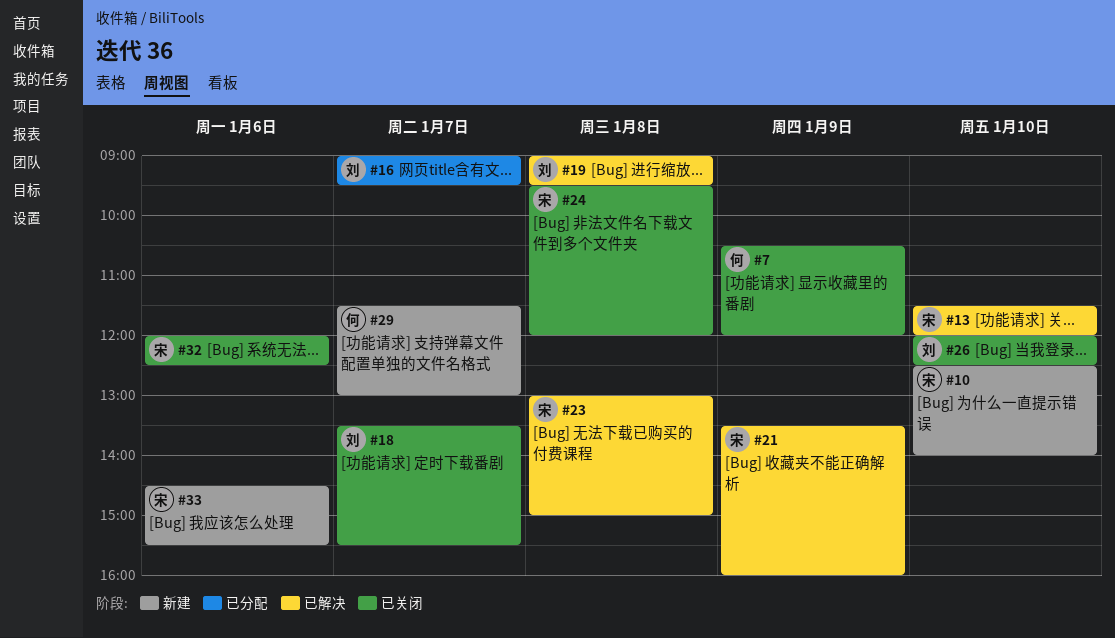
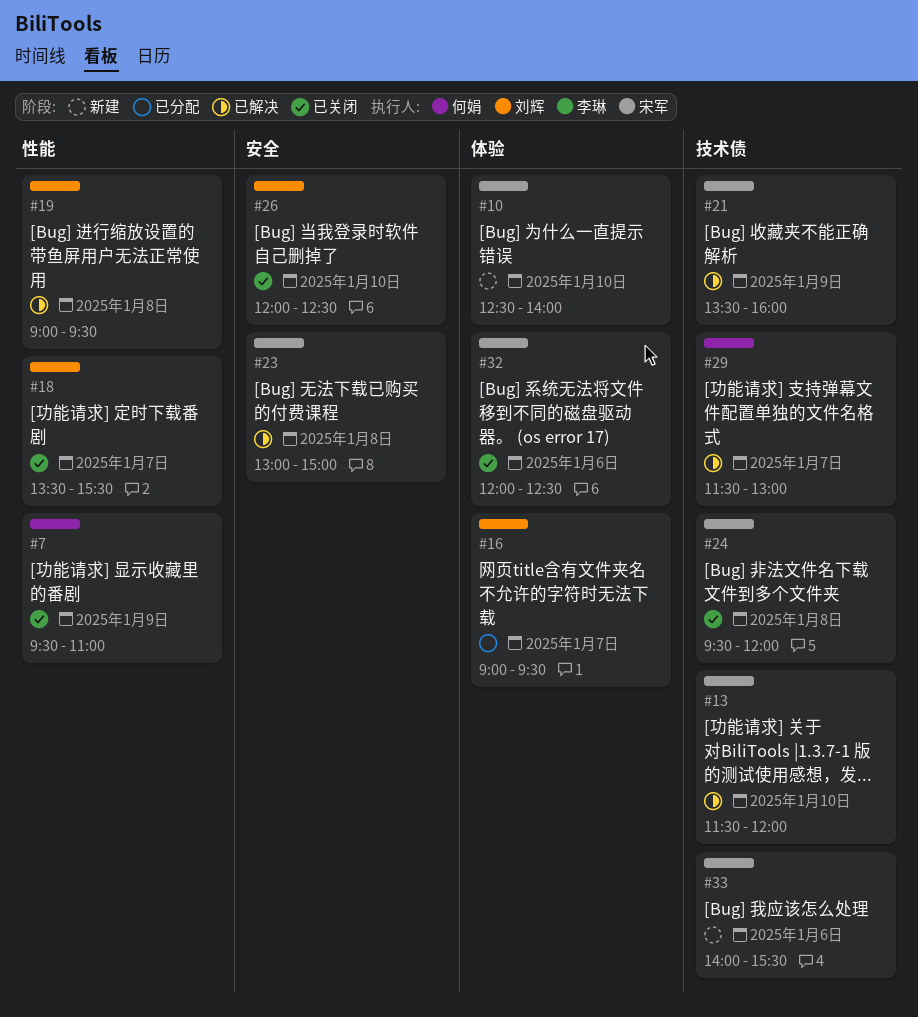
#7, begins: 10:30 -> 09:30
#7, ends: 12:00 -> 11:00
#29, status: 新建 -> 已解决
#33, begins: 14:30 -> 14:00

